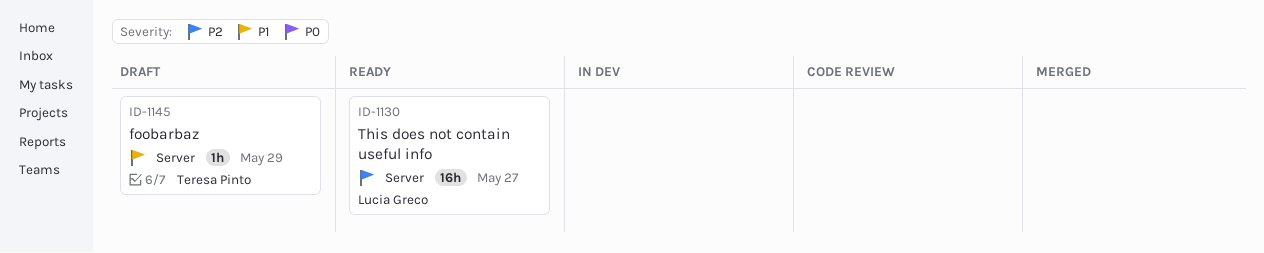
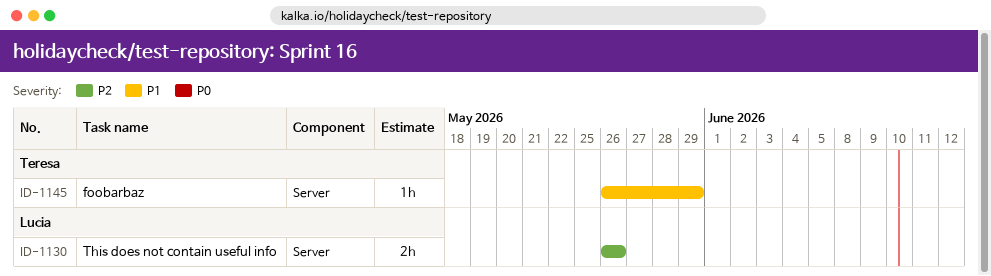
ID-1130, estimate: 16h -> 2h
ID-1130, due: May 27 -> May 26

